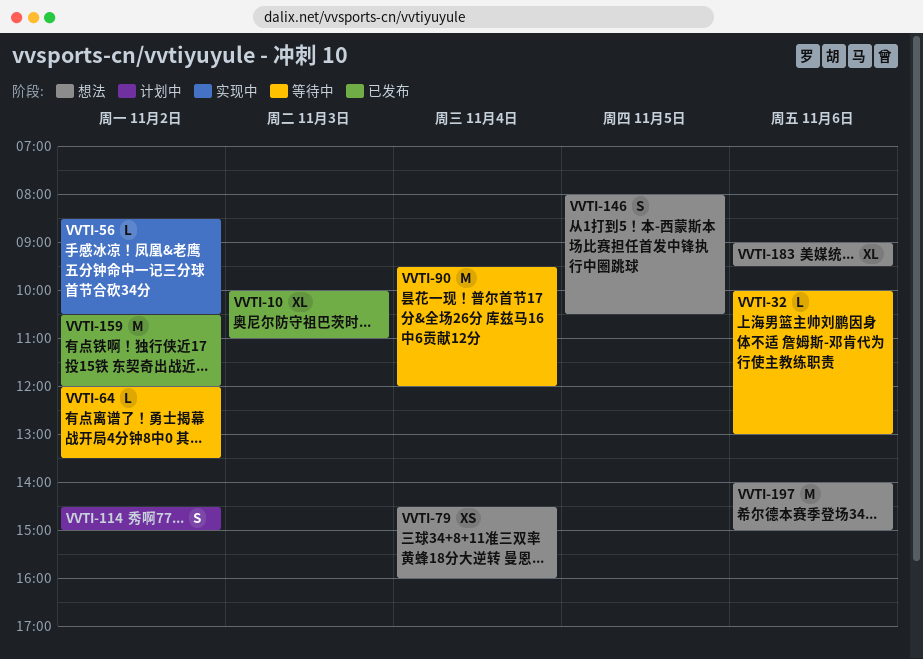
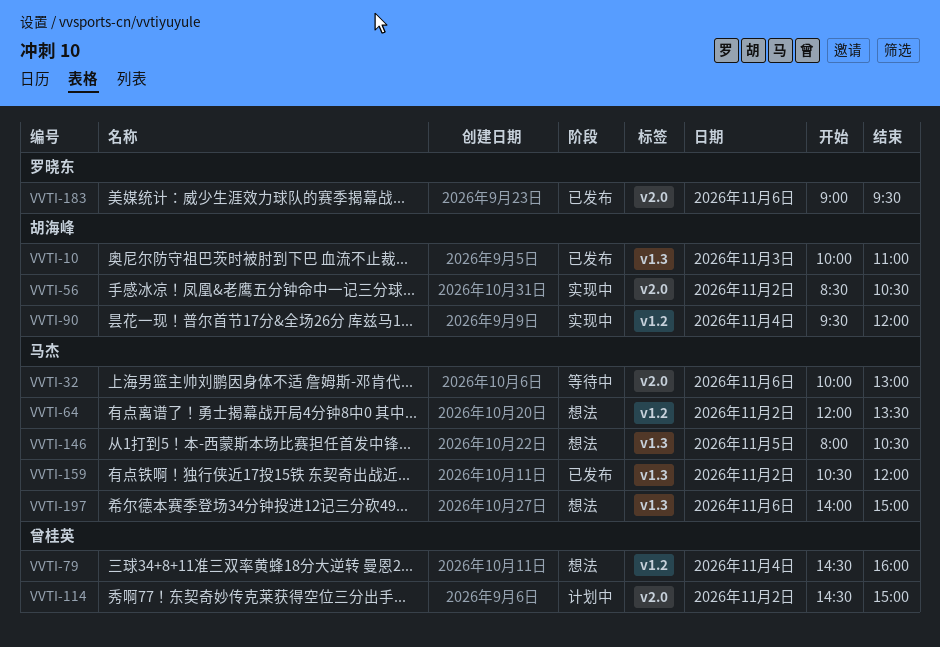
VVTI-64, status: 等待中 -> 想法
VVTI-90, status: 等待中 -> 实现中
VVTI-183, status: 想法 -> 已发布

